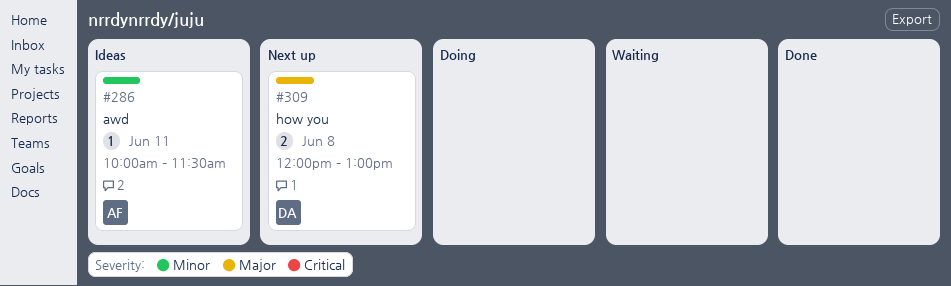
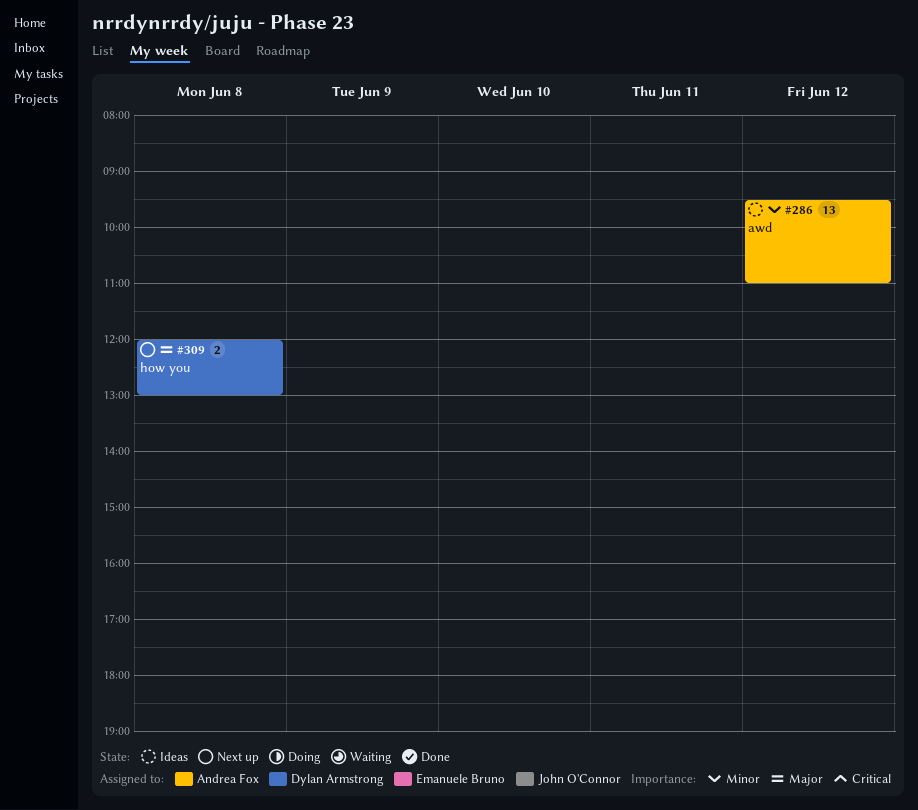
#286, estimate: 1 -> 13
#286, day: Jun 11 -> Jun 12
#286, begins: 10:00 -> 09:30
#286, ends: 11:30 -> 11:00

